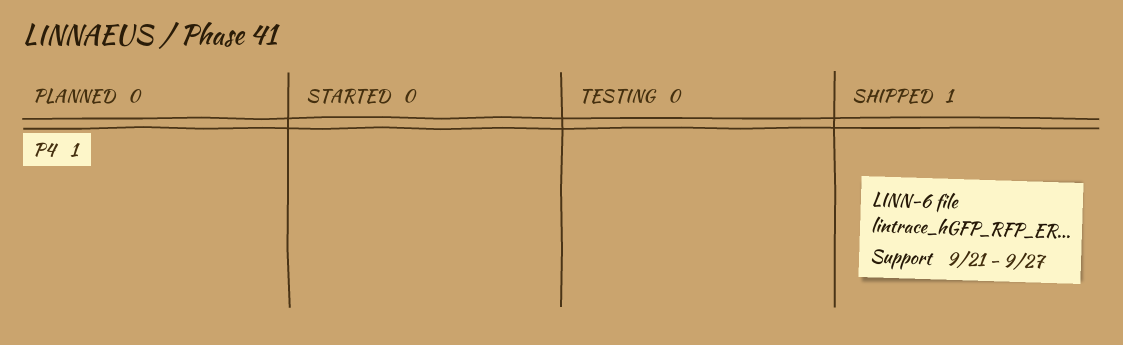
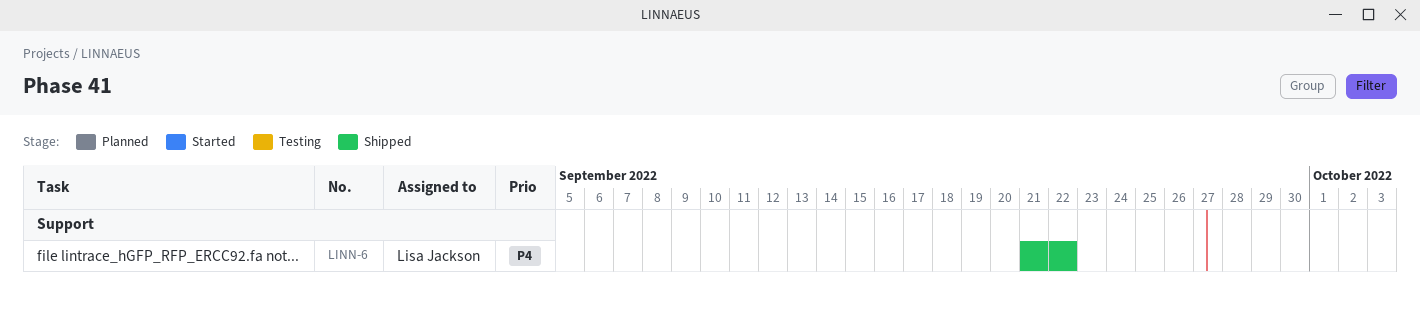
LINN-6, due: Sep 27 -> Sep 22

